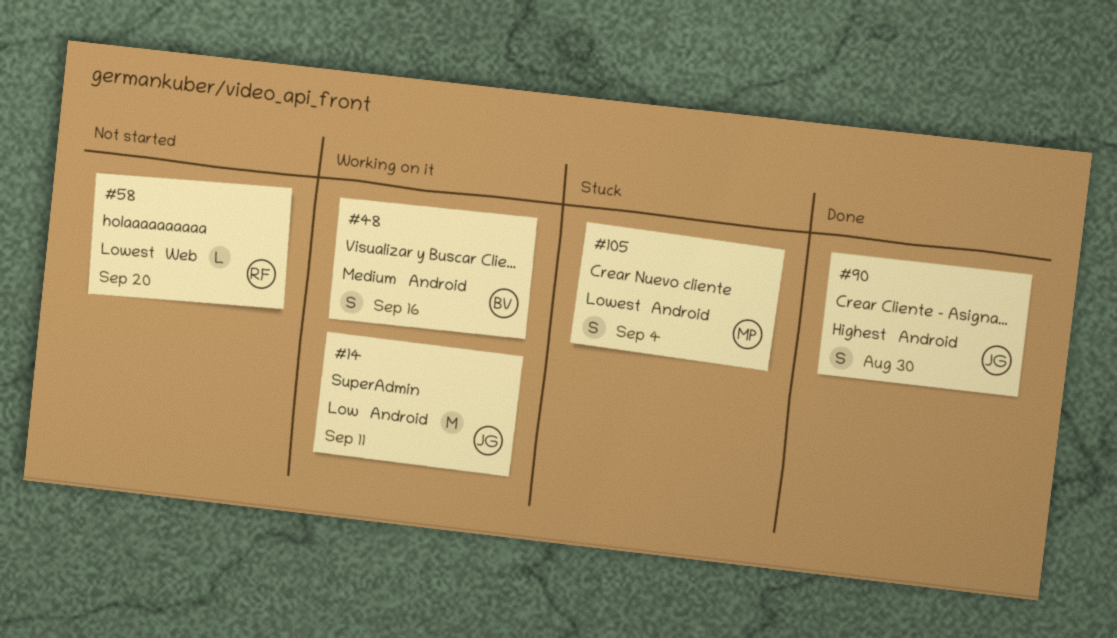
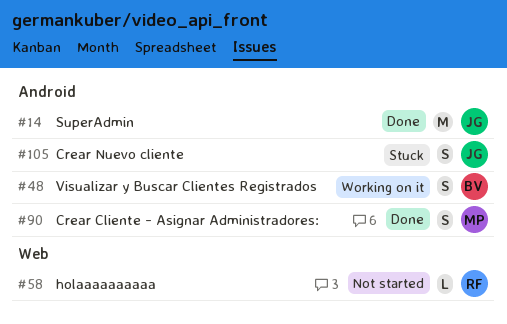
#14, status: Working on it -> Done
#90, owner: JG -> MP
#105, owner: MP -> JG

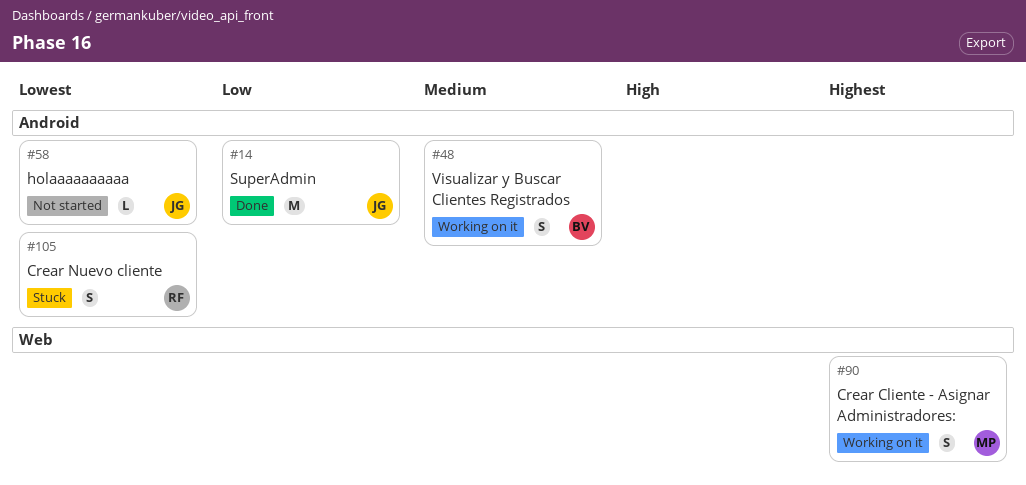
#58, owner: RF -> JG
#58, label: Web -> Android
#90, status: Done -> Working on it
#90, label: Android -> Web
#105, owner: JG -> RF

